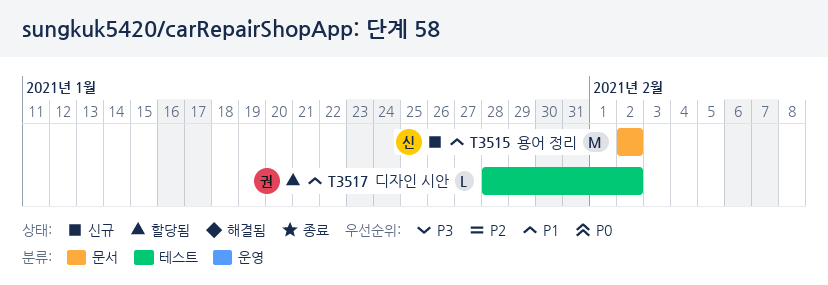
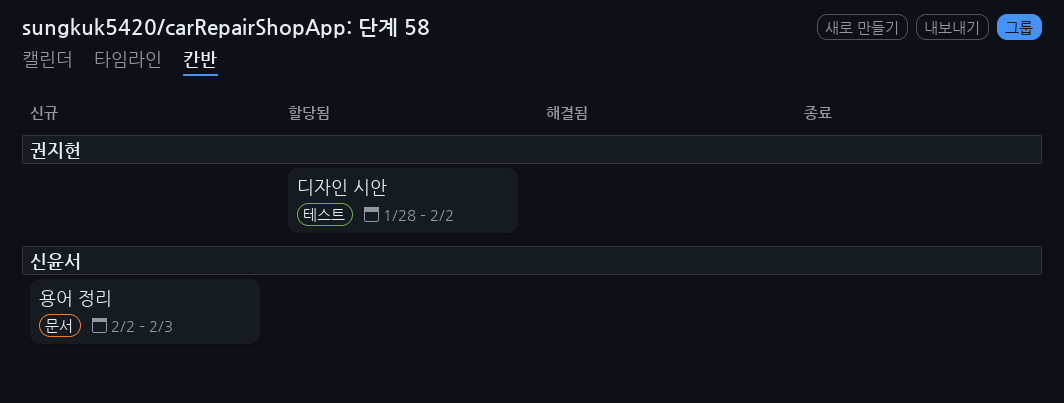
용어 정리, due: Feb 2 -> Feb 3

